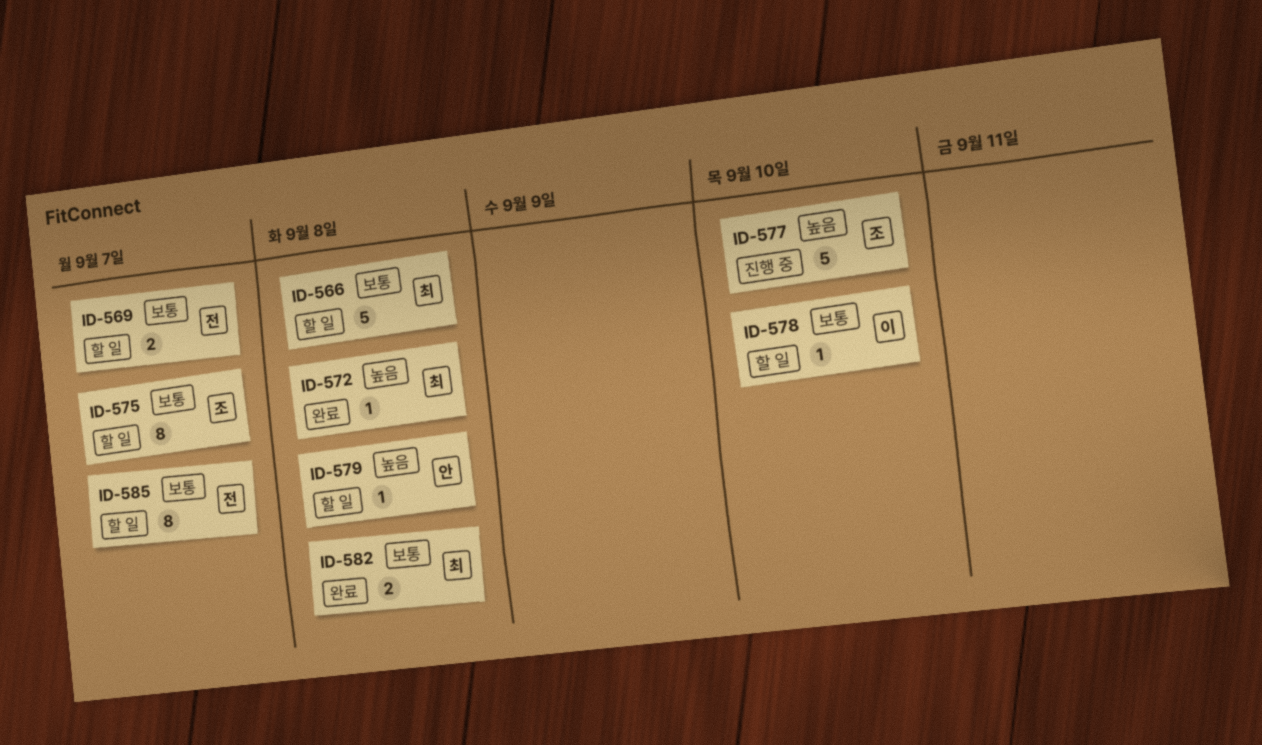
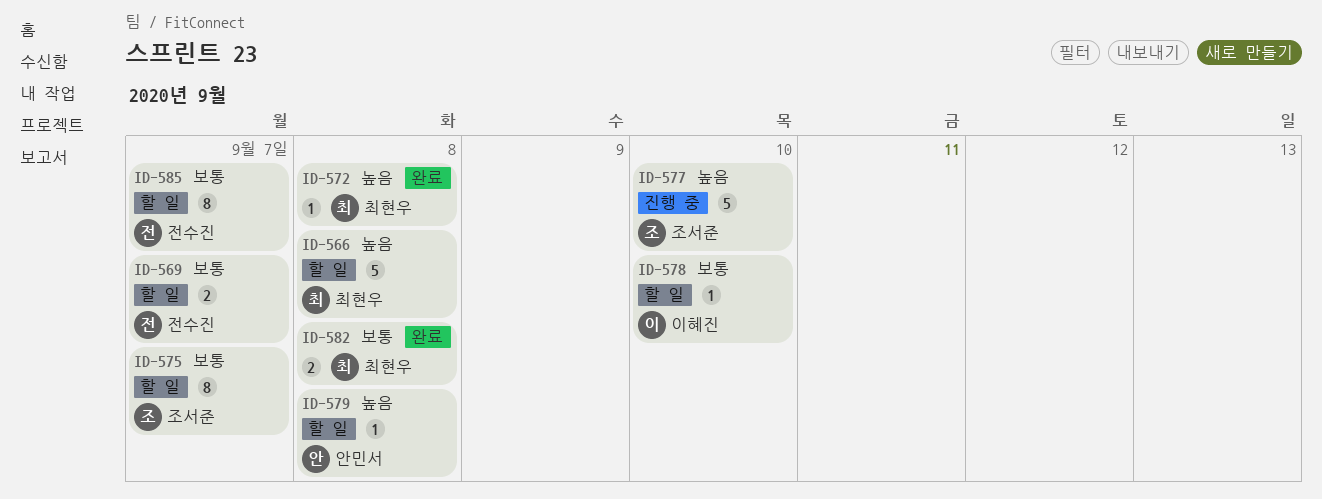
ID-566, priority: 보통 -> 높음

